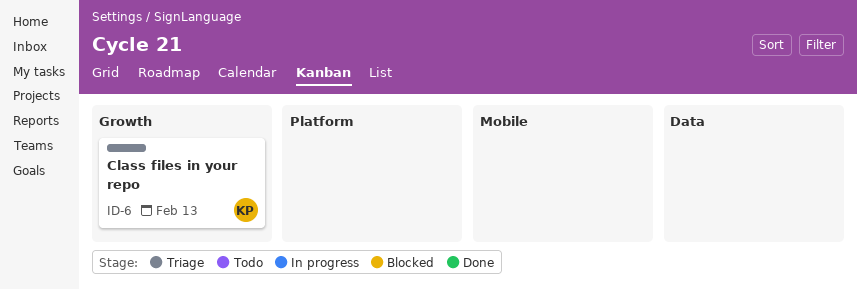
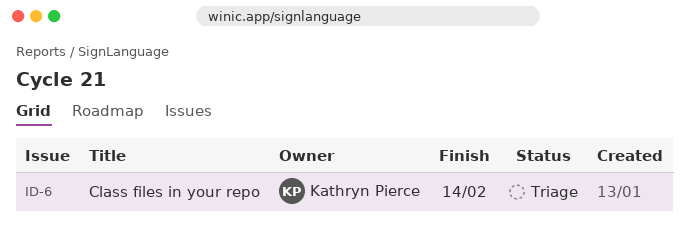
ID-6, due: Feb 13 -> Feb 14

